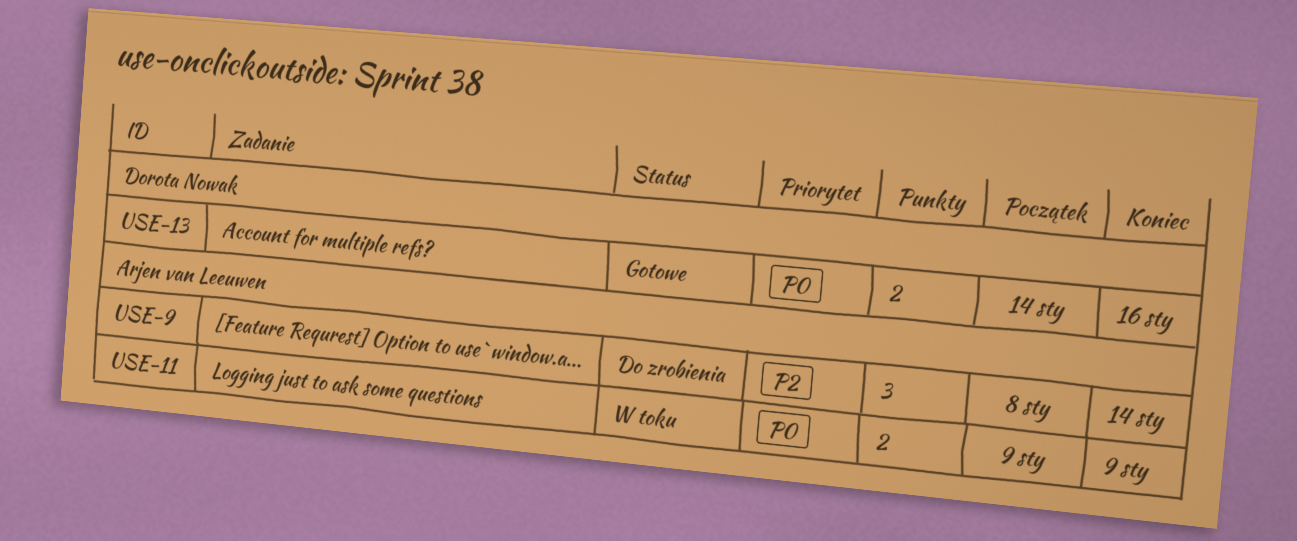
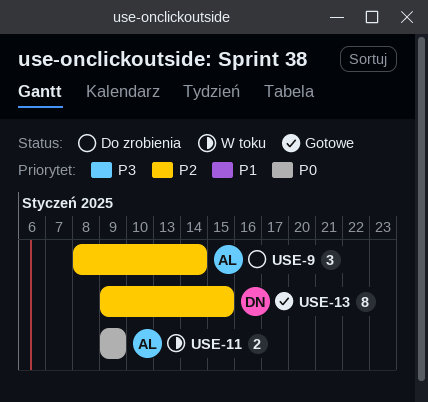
USE-13, priority: P0 -> P2
USE-13, estimate: 2 -> 8
USE-13, start: Jan 14 -> Jan 9
USE-13, due: Jan 16 -> Jan 15

